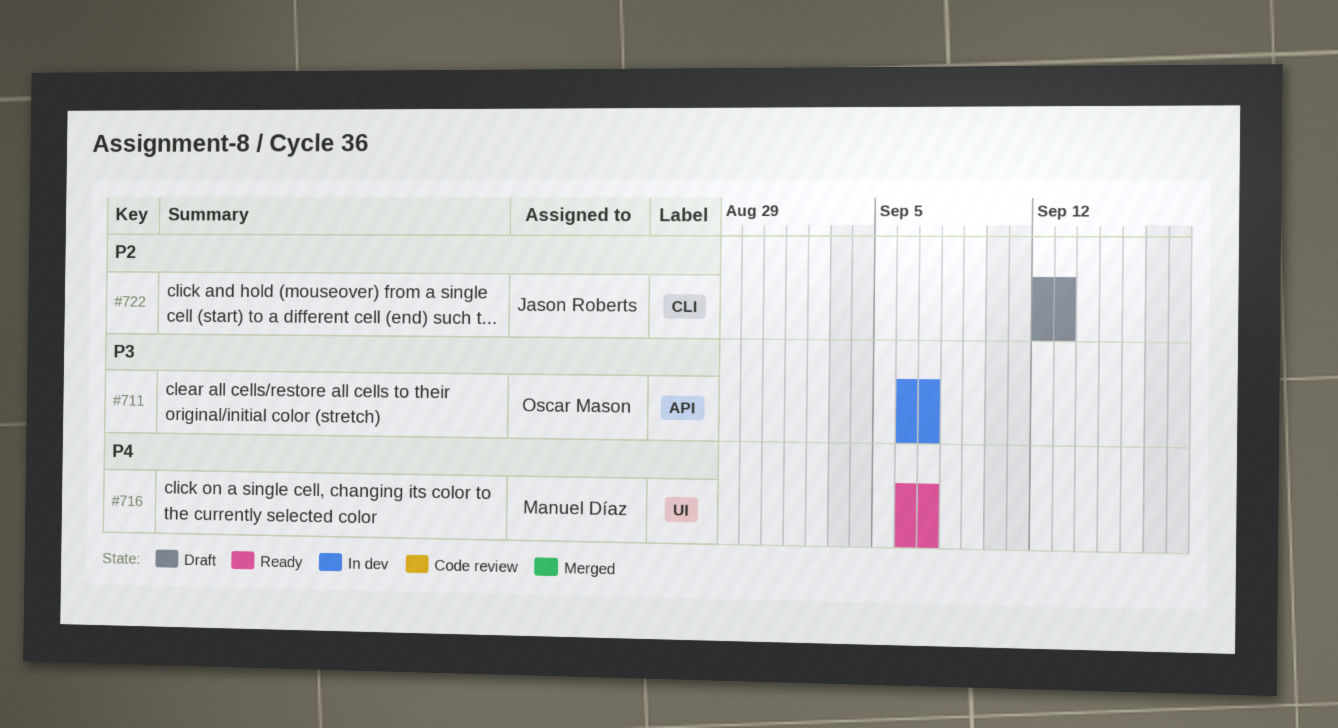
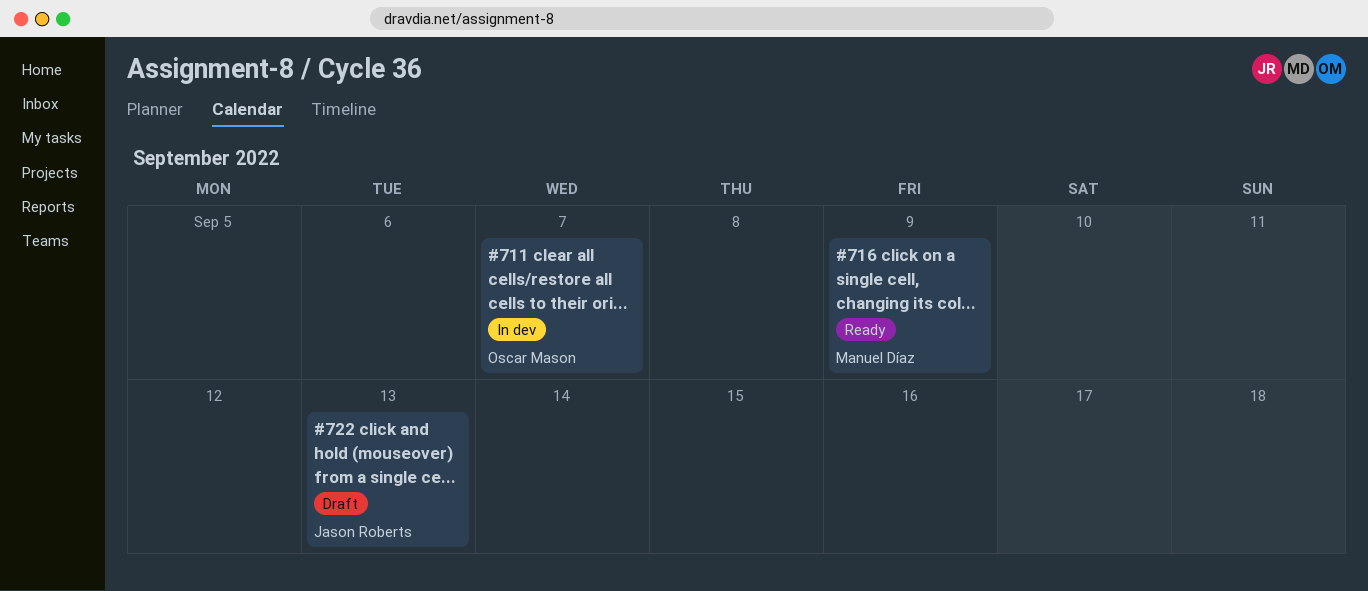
#716, due: Sep 7 -> Sep 9

